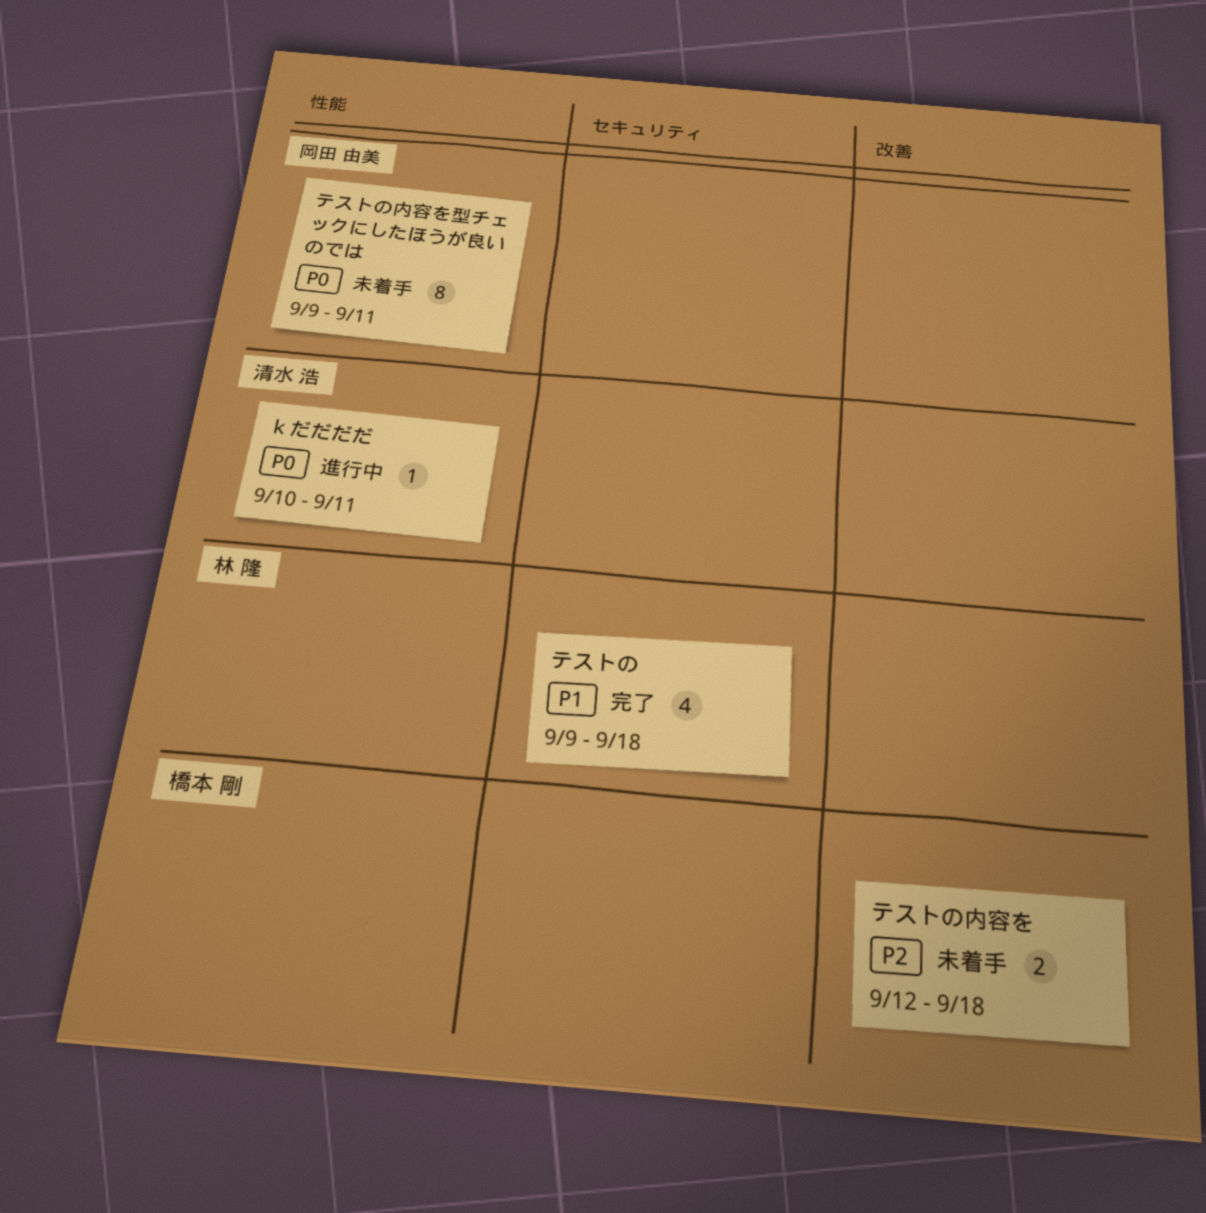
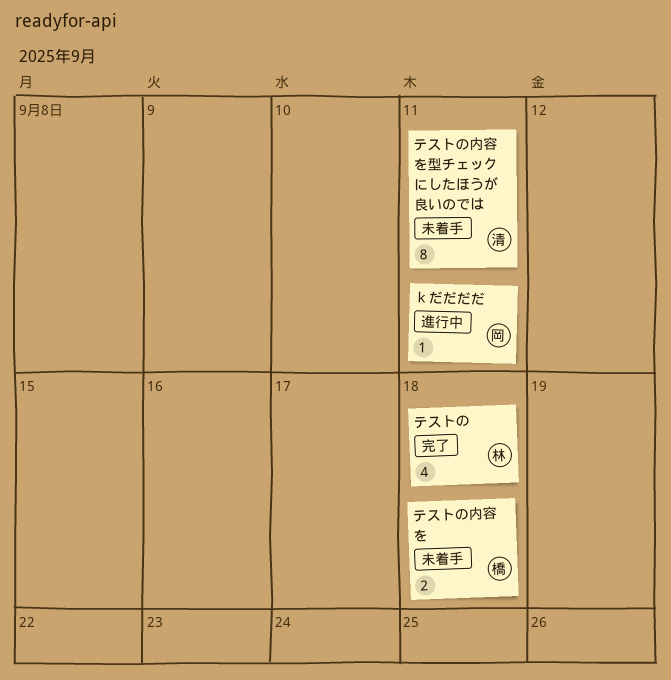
テストの内容を型チェックにしたほうが良いのでは, owner: 岡田 由美 -> 清水 浩
ｋだだだだ, owner: 清水 浩 -> 岡田 由美

